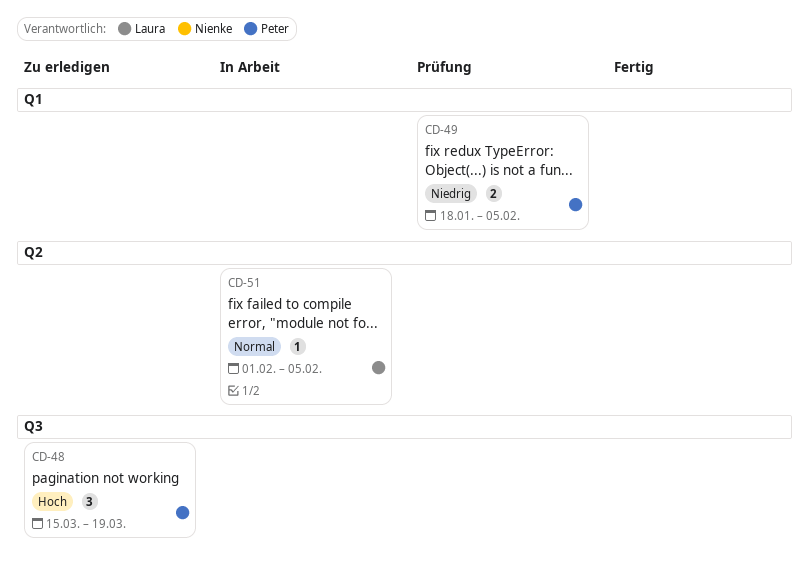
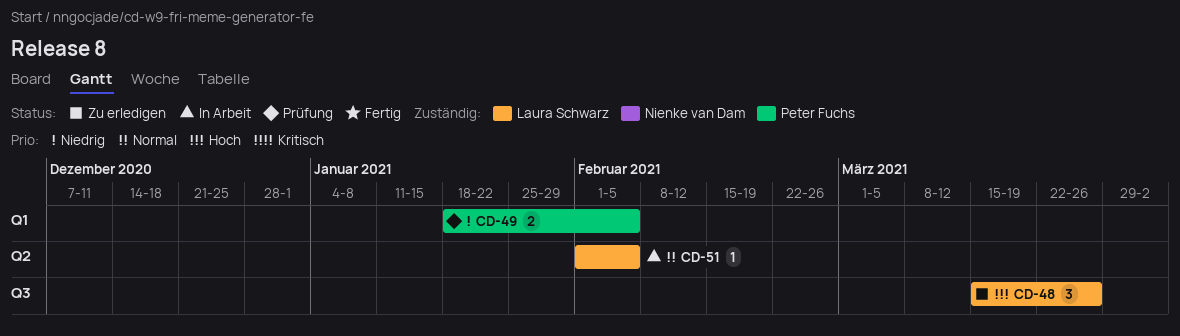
CD-48, owner: Peter Fuchs -> Laura Schwarz
CD-48, due: Mar 19 -> Mar 26

